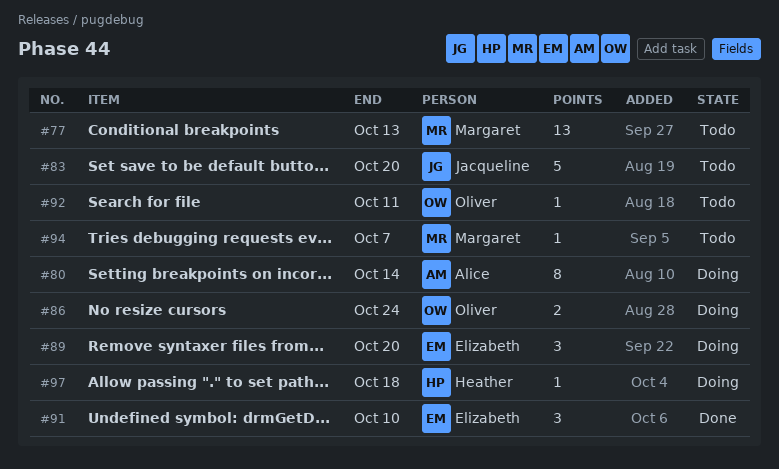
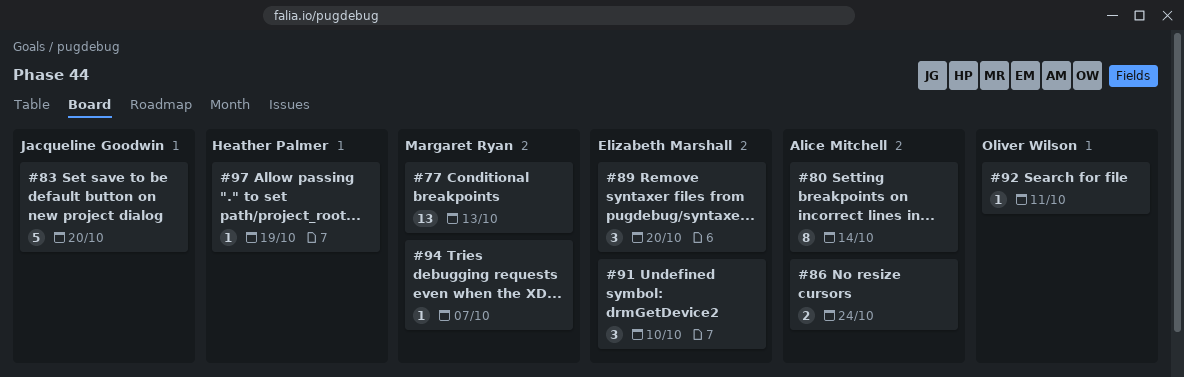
#86, owner: Oliver Wilson -> Alice Mitchell
#97, due: Oct 18 -> Oct 19

